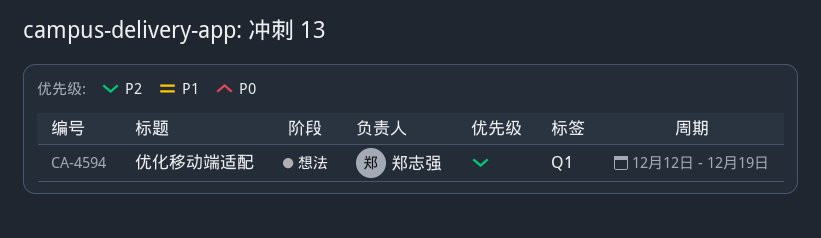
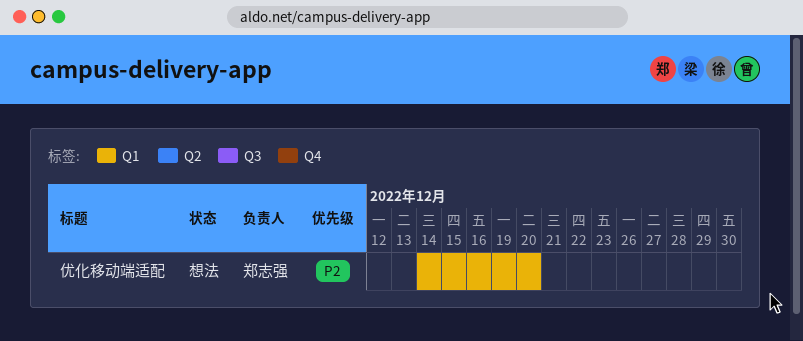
优化移动端适配, start: Dec 12 -> Dec 14
优化移动端适配, due: Dec 19 -> Dec 20

